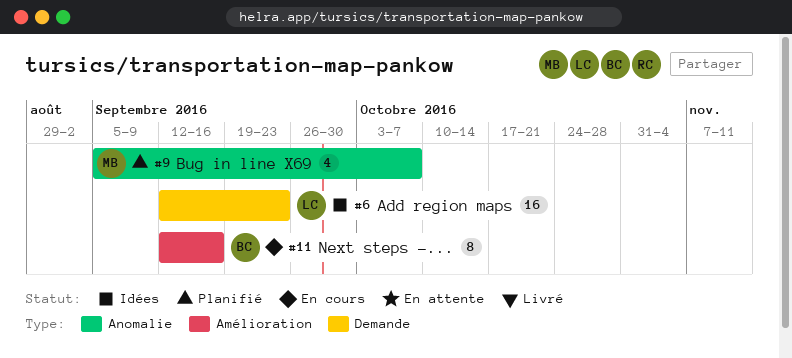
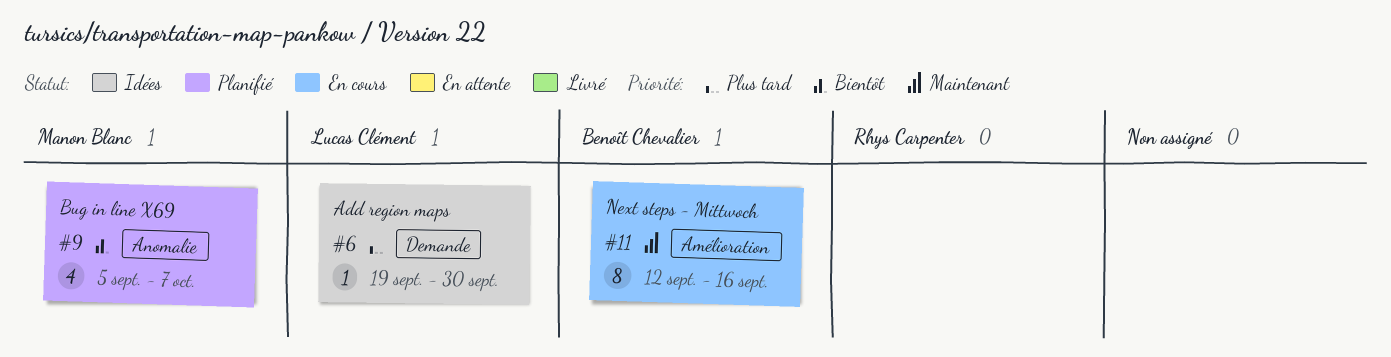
#6, estimate: 16 -> 1
#6, start: Sep 12 -> Sep 19
#6, due: Sep 23 -> Sep 30

